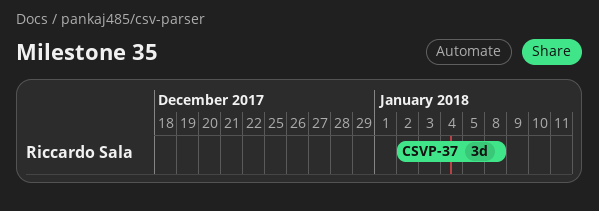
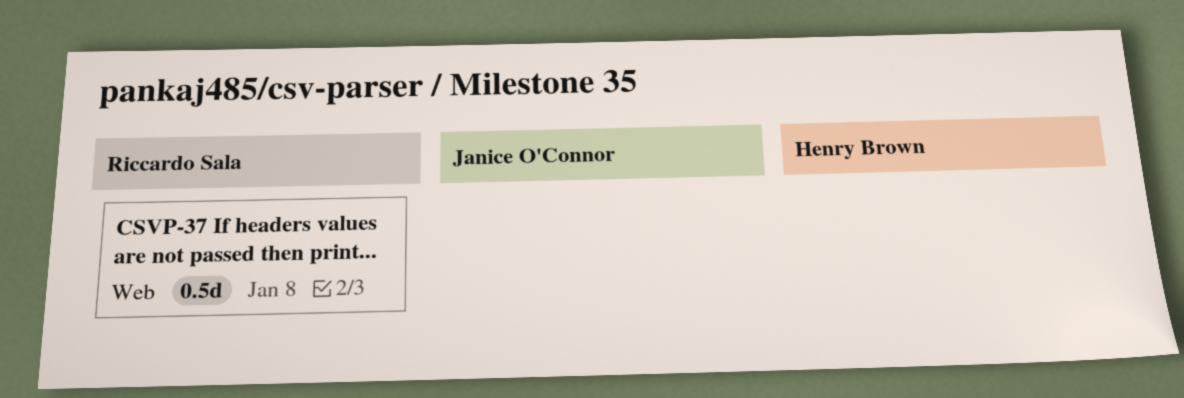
CSVP-37, estimate: 3d -> 0.5d

